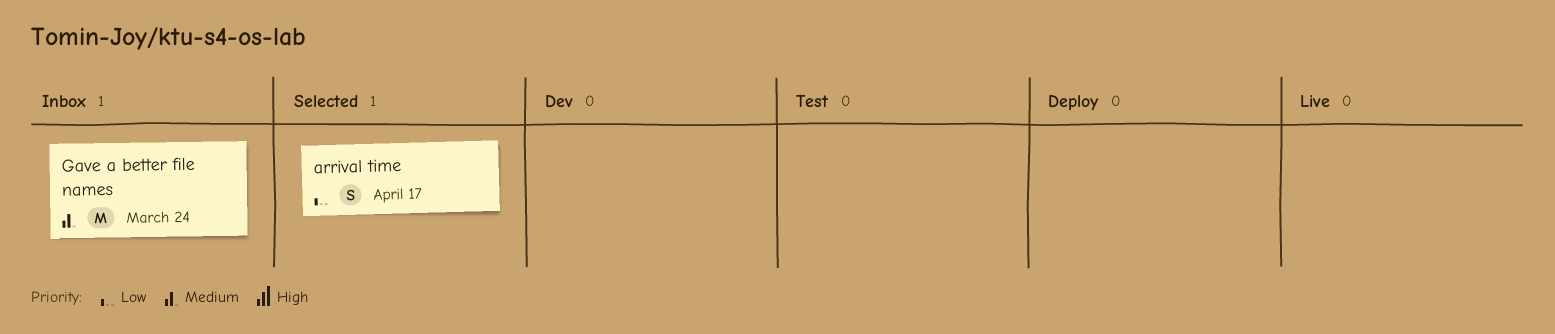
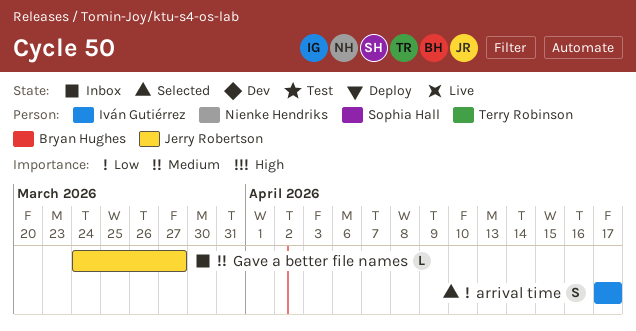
Gave a better file names, estimate: M -> L
Gave a better file names, due: Mar 24 -> Mar 27

